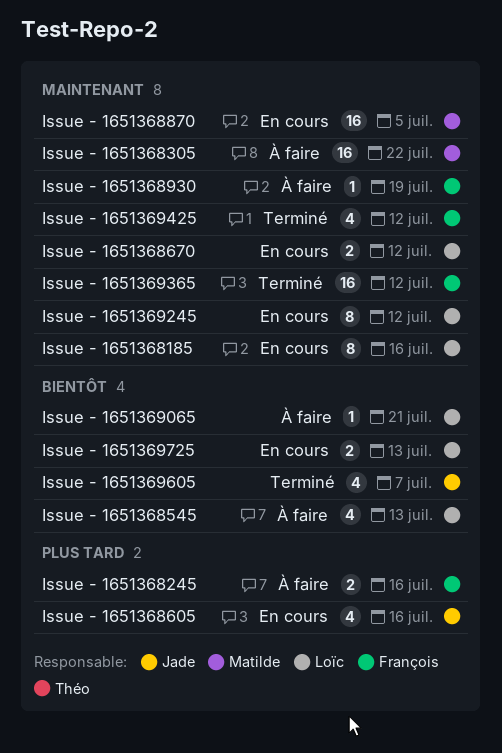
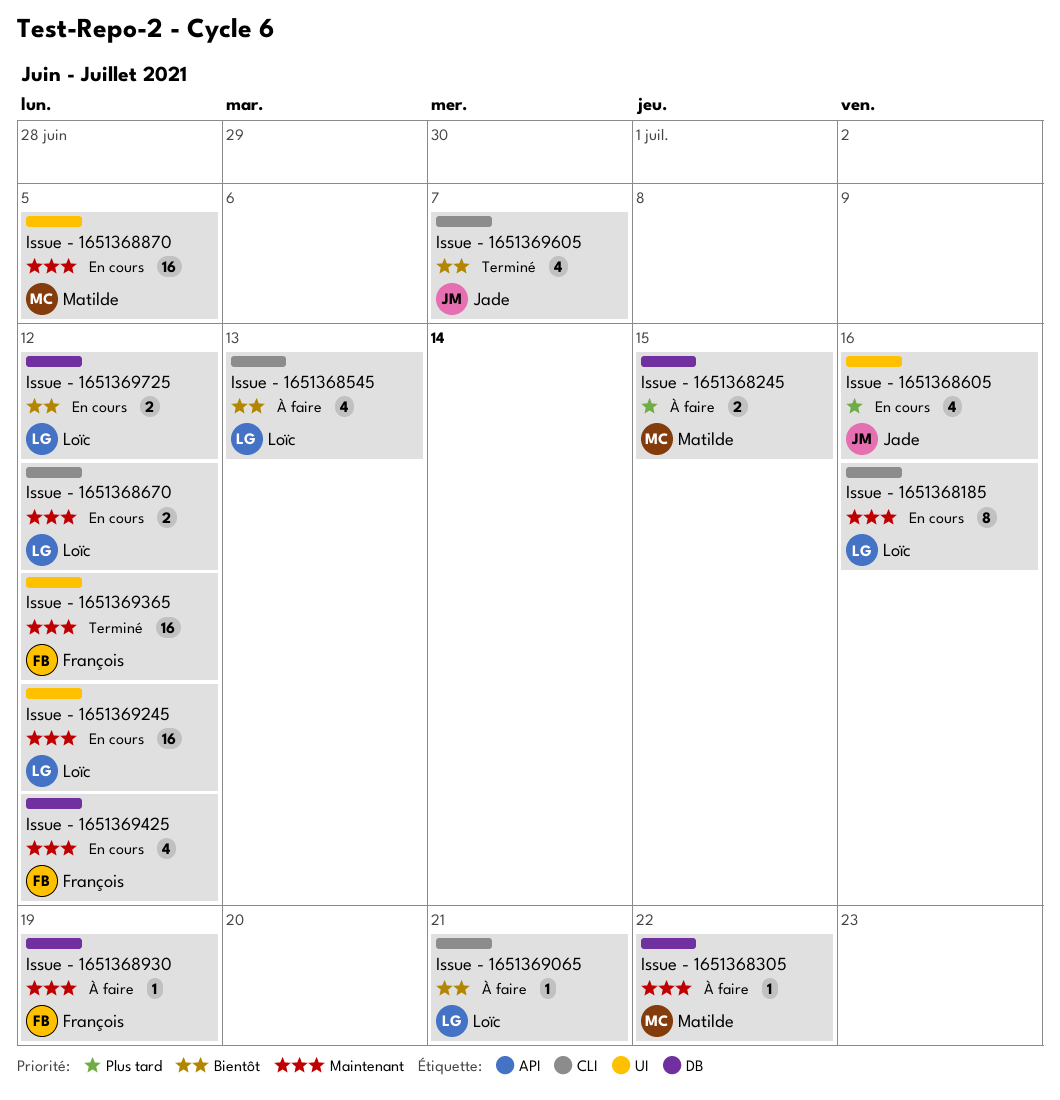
Issue - 1651368245, owner: François -> Matilde
Issue - 1651368245, due: Jul 16 -> Jul 15
Issue - 1651368305, estimate: 16 -> 1
Issue - 1651369245, estimate: 8 -> 16
Issue - 1651369425, status: Terminé -> En cours
Issue - 1651369725, due: Jul 13 -> Jul 12

